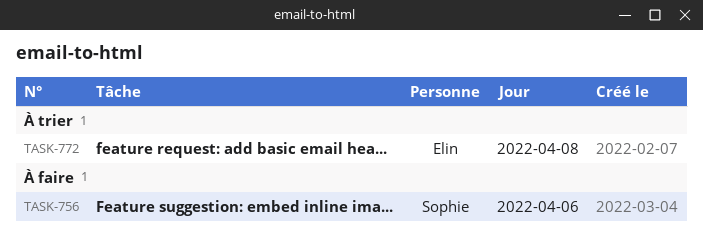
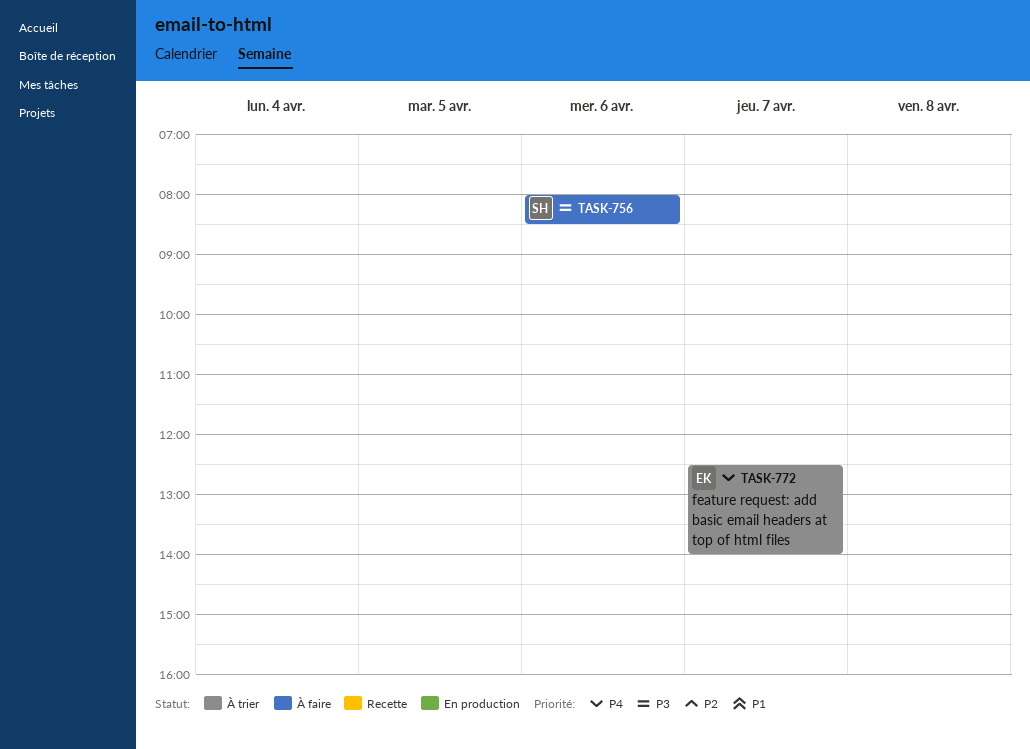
TASK-772, day: Apr 8 -> Apr 7

